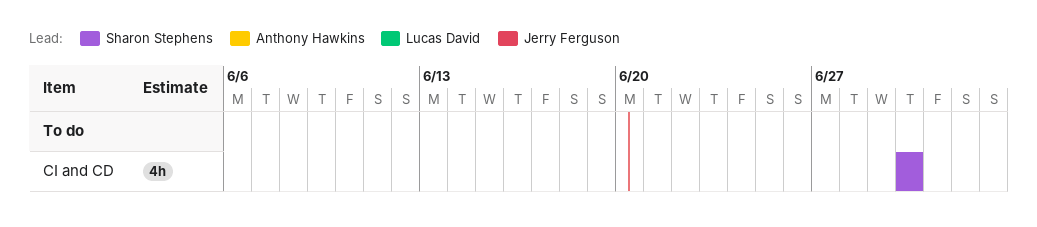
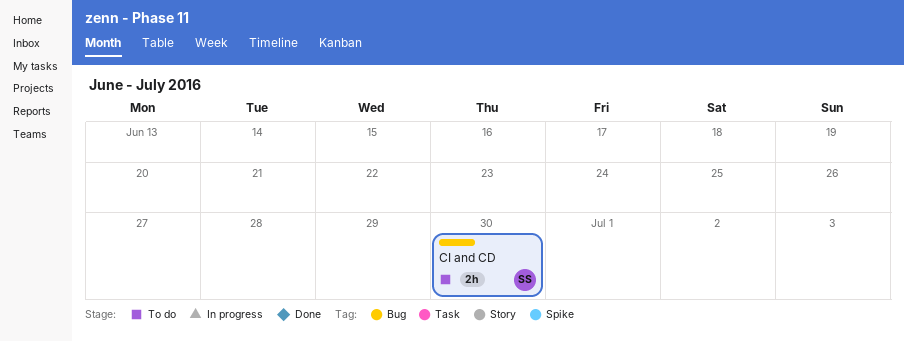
CI and CD, estimate: 4h -> 2h

